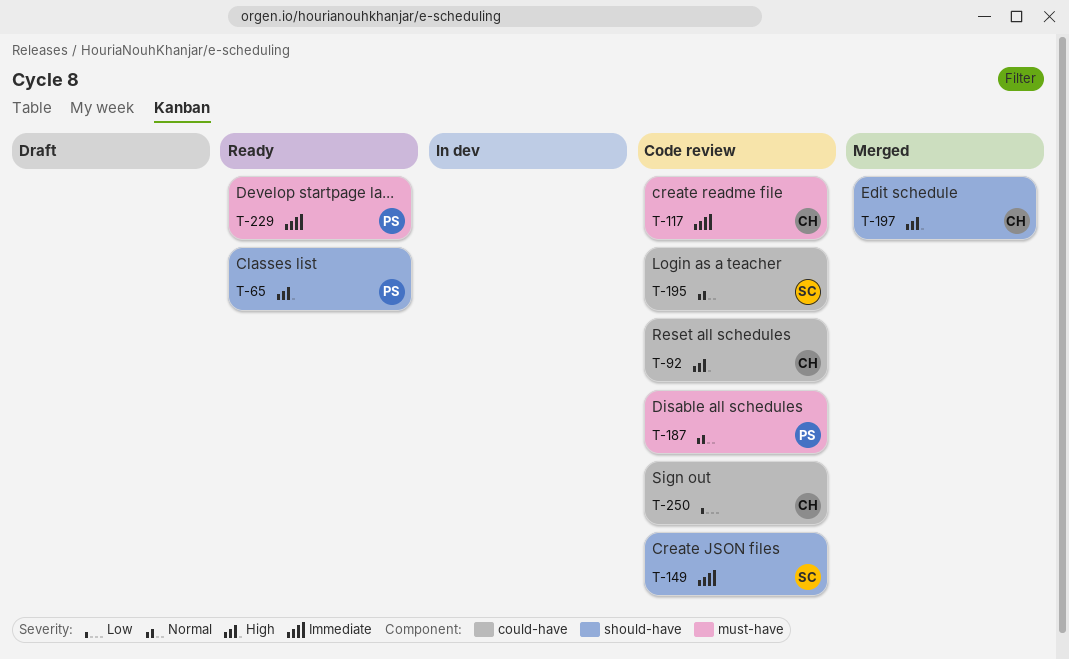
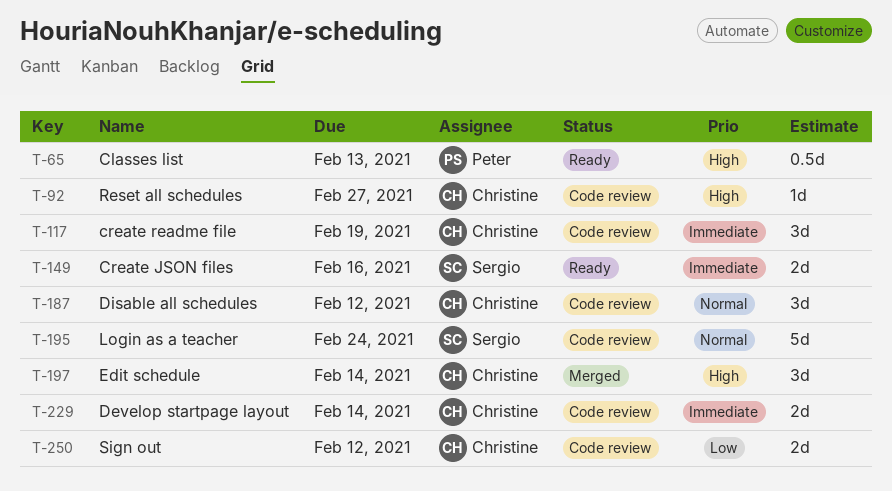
T-149, status: Code review -> Ready
T-187, owner: Peter -> Christine
T-229, status: Ready -> Code review
T-229, owner: Peter -> Christine

